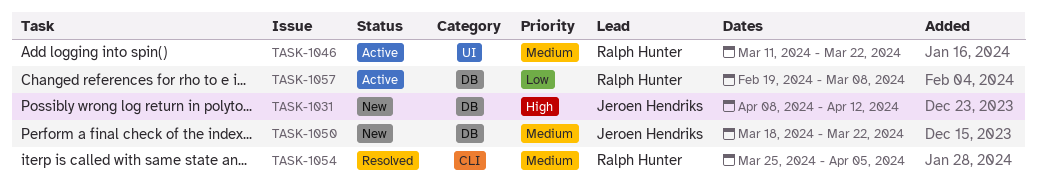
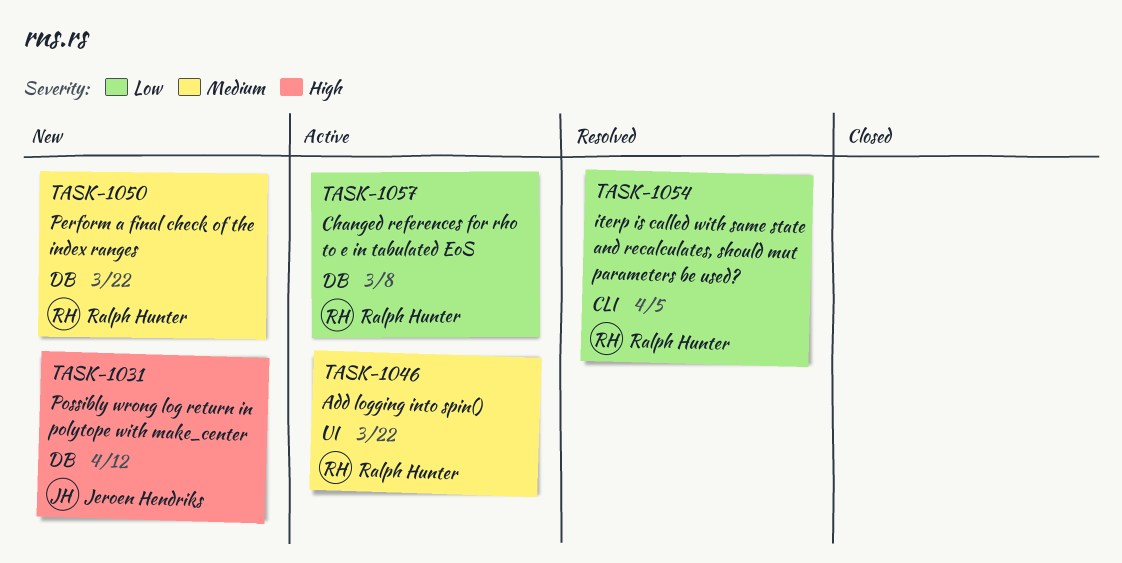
TASK-1050, owner: Jeroen Hendriks -> Ralph Hunter
TASK-1054, priority: Medium -> Low

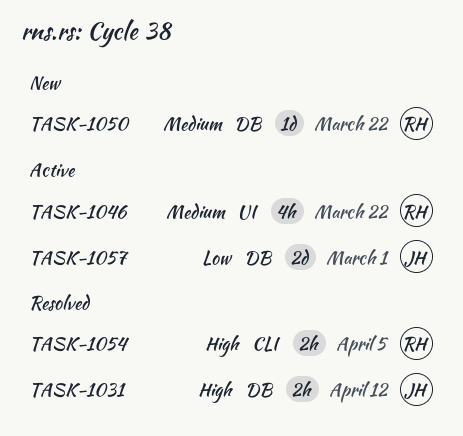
TASK-1031, status: New -> Resolved
TASK-1054, priority: Low -> High
TASK-1057, owner: Ralph Hunter -> Jeroen Hendriks
TASK-1057, due: Mar 8 -> Mar 1

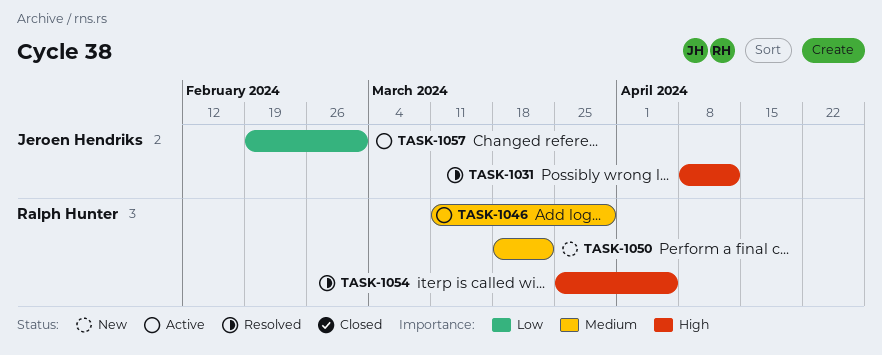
TASK-1046, due: Mar 22 -> Mar 29

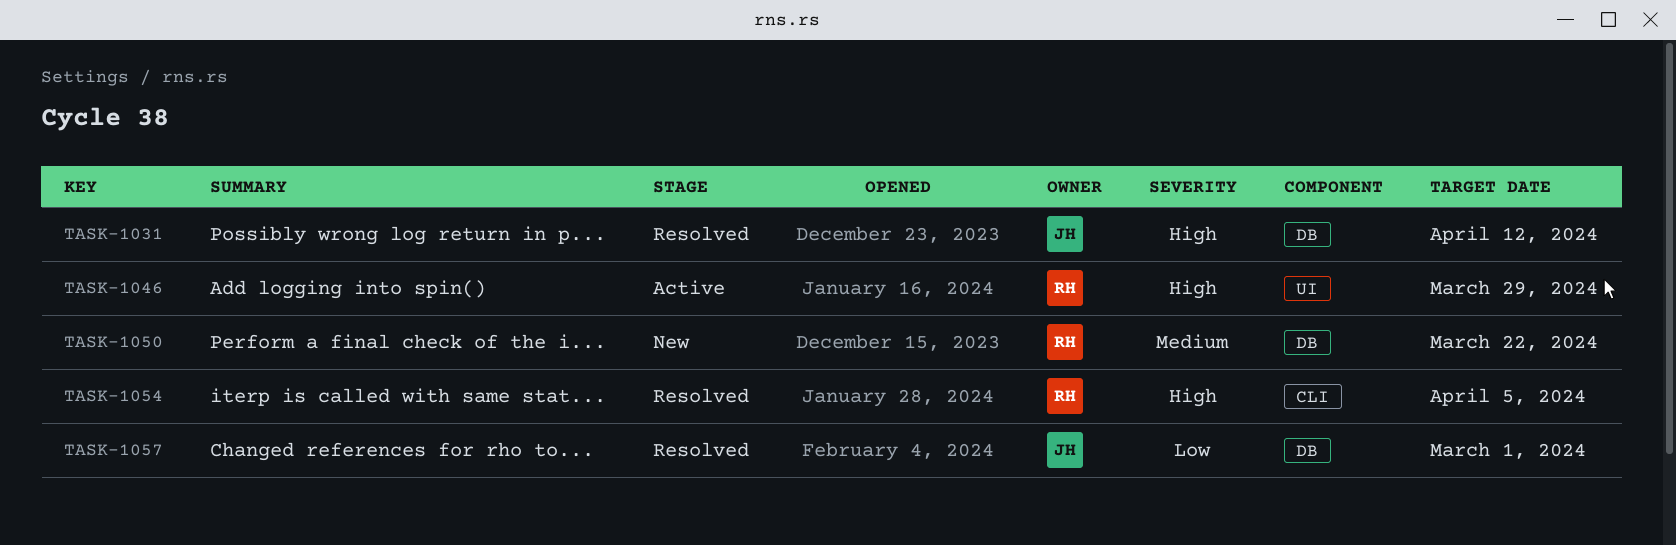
TASK-1046, priority: Medium -> High
TASK-1057, status: Active -> Resolved

